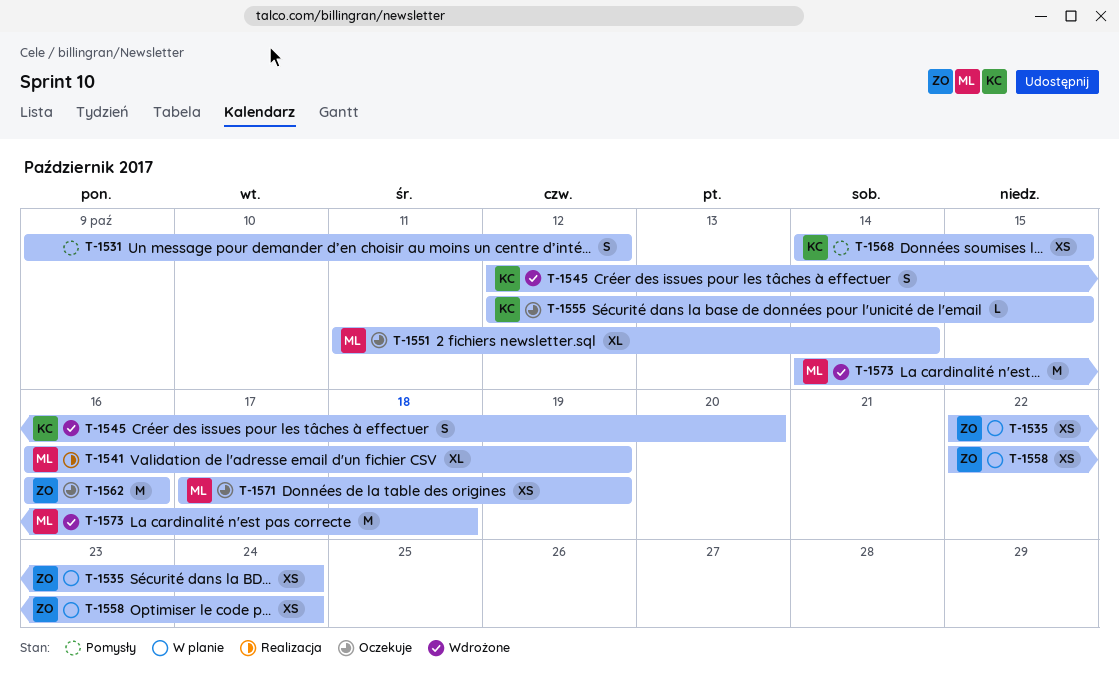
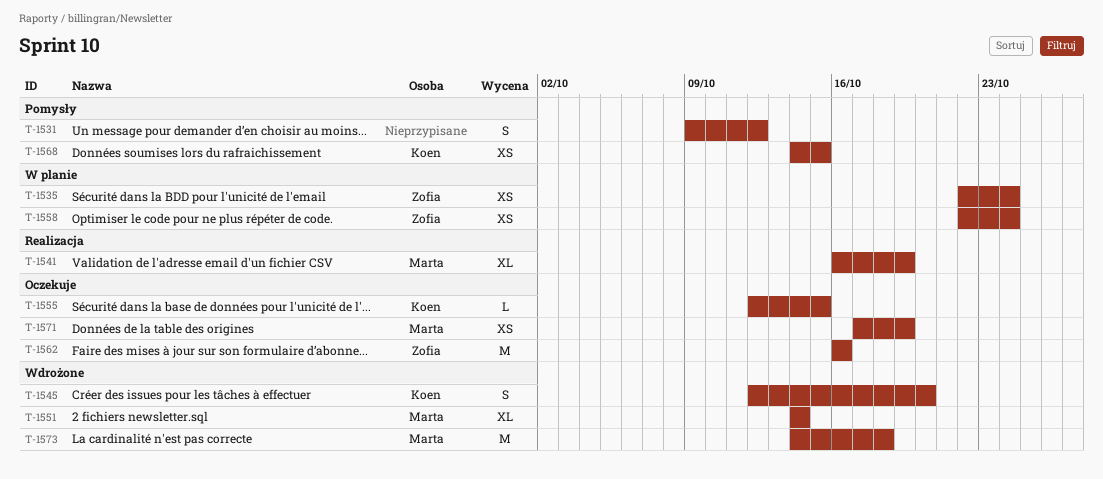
T-1551, status: Oczekuje -> Wdrożone
T-1551, start: Oct 11 -> Oct 14

